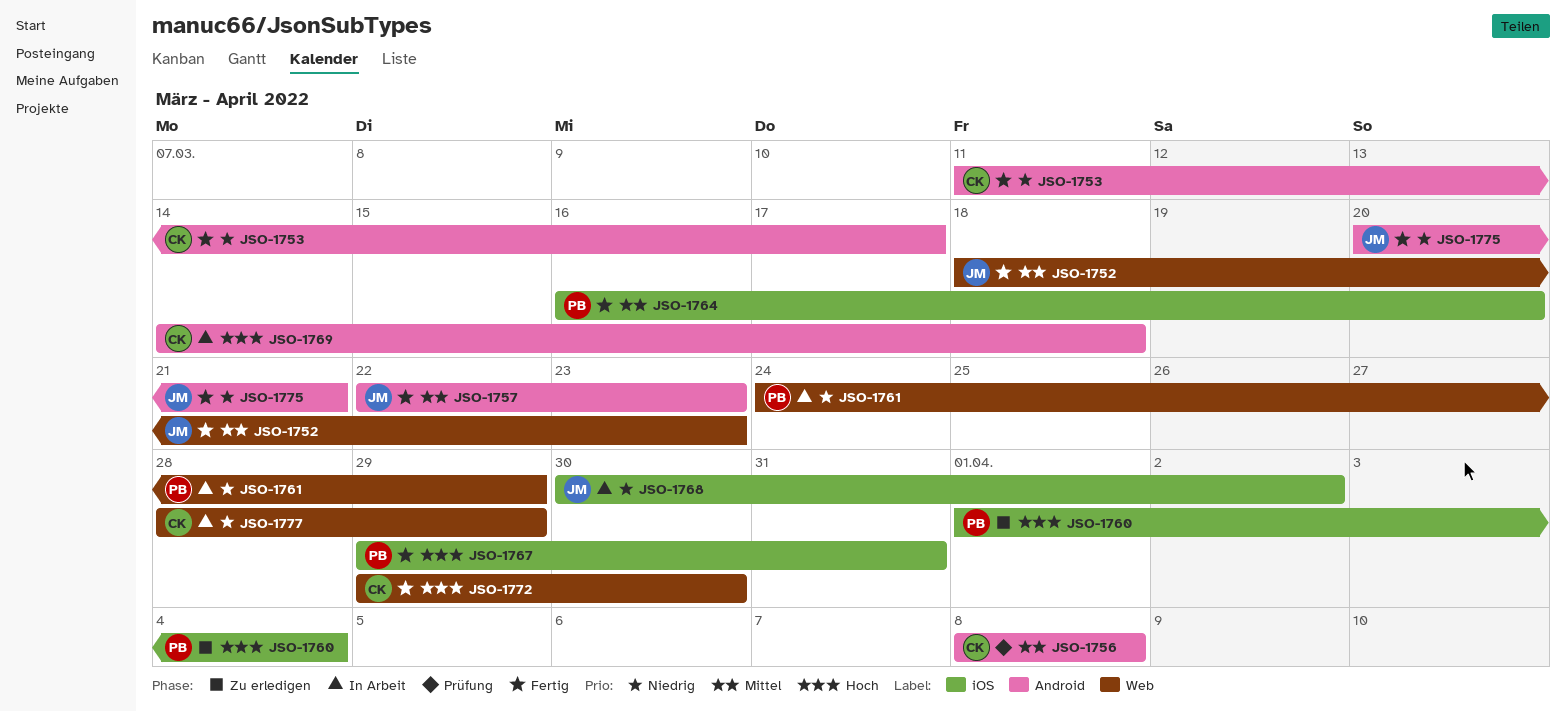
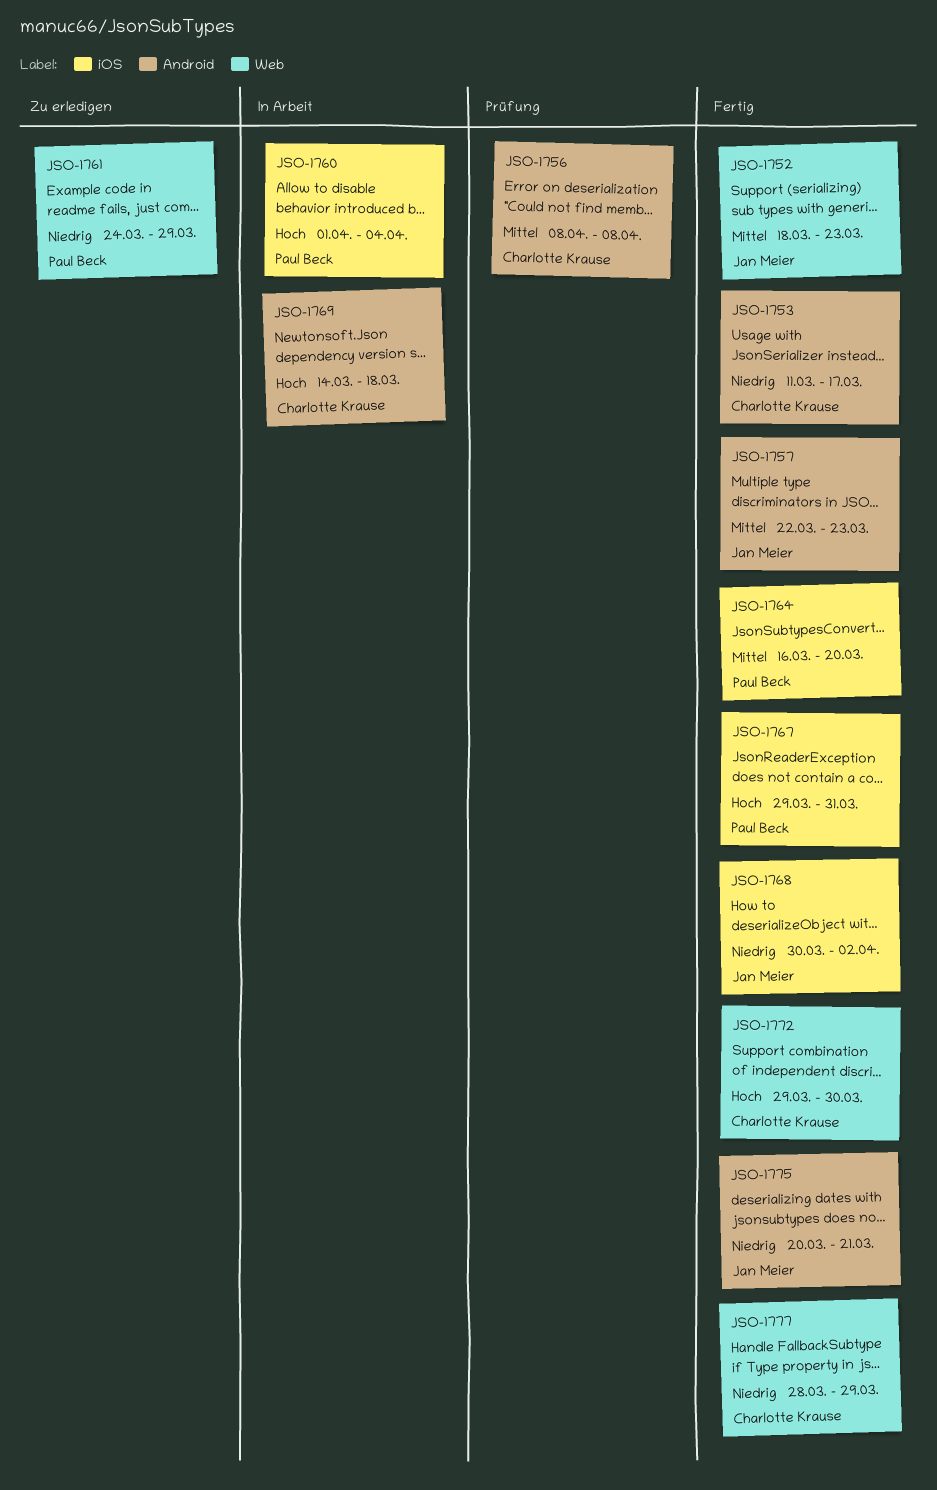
JSO-1760, status: Zu erledigen -> In Arbeit
JSO-1761, status: In Arbeit -> Zu erledigen
JSO-1768, status: In Arbeit -> Fertig
JSO-1777, status: In Arbeit -> Fertig

